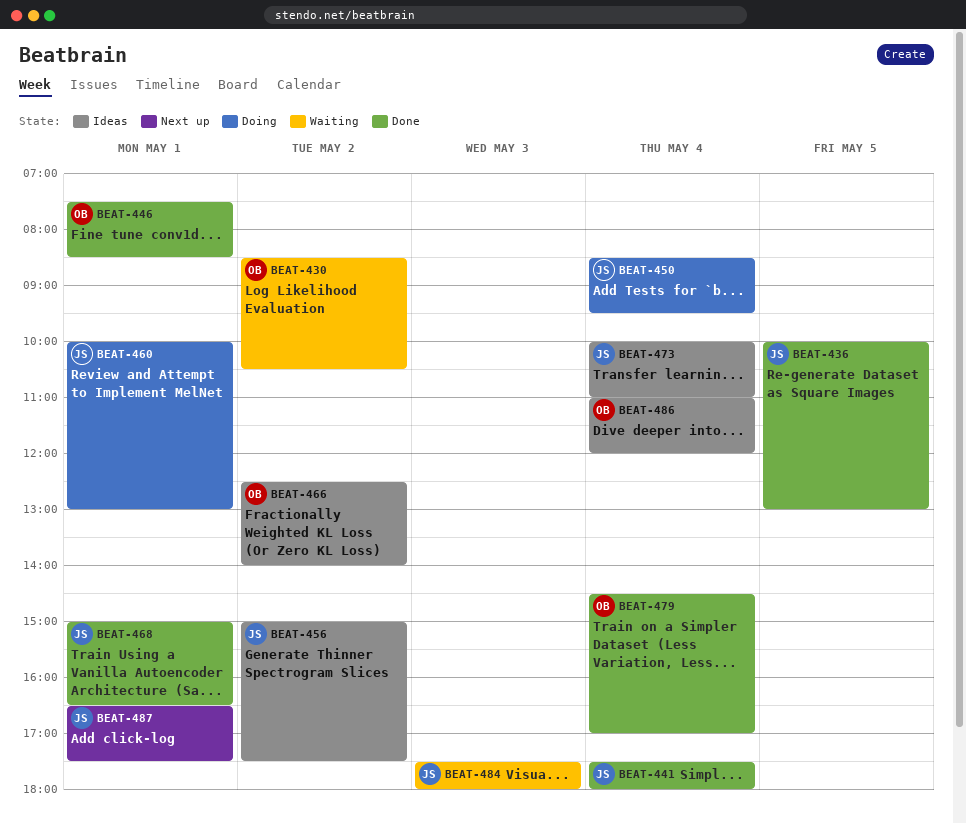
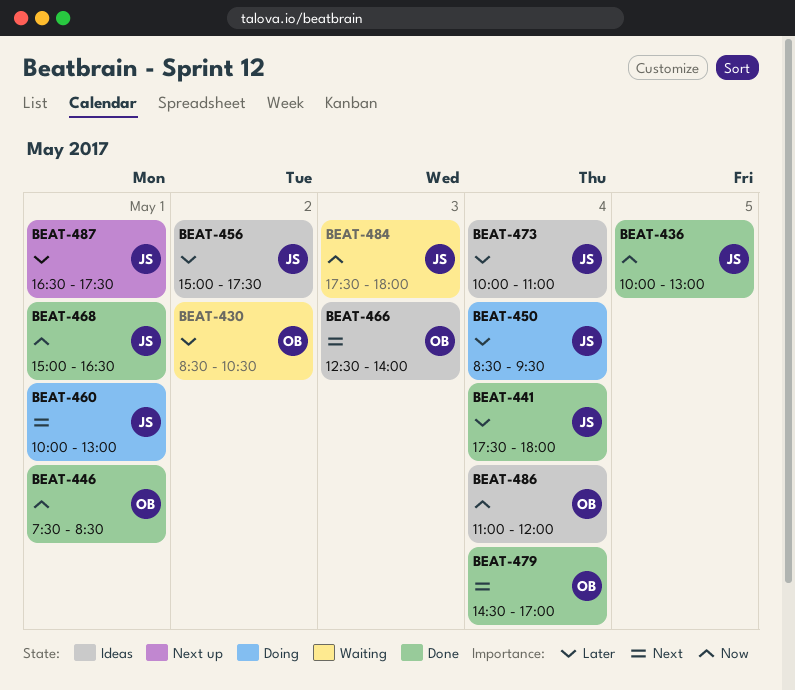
BEAT-466, day: May 2 -> May 3

